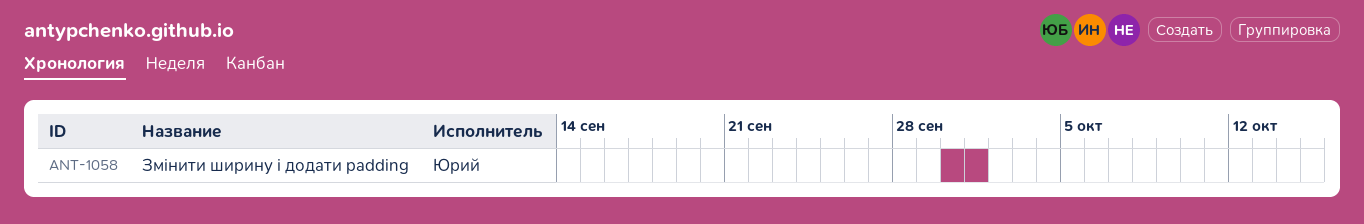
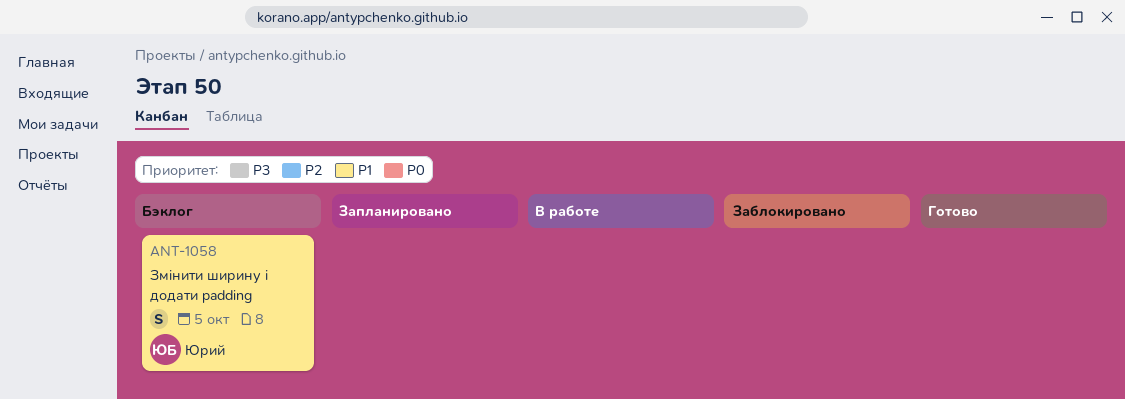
ANT-1058, due: Oct 1 -> Oct 5

